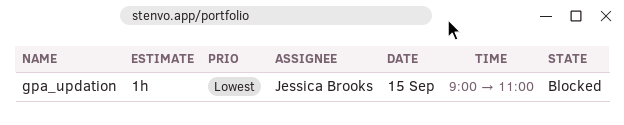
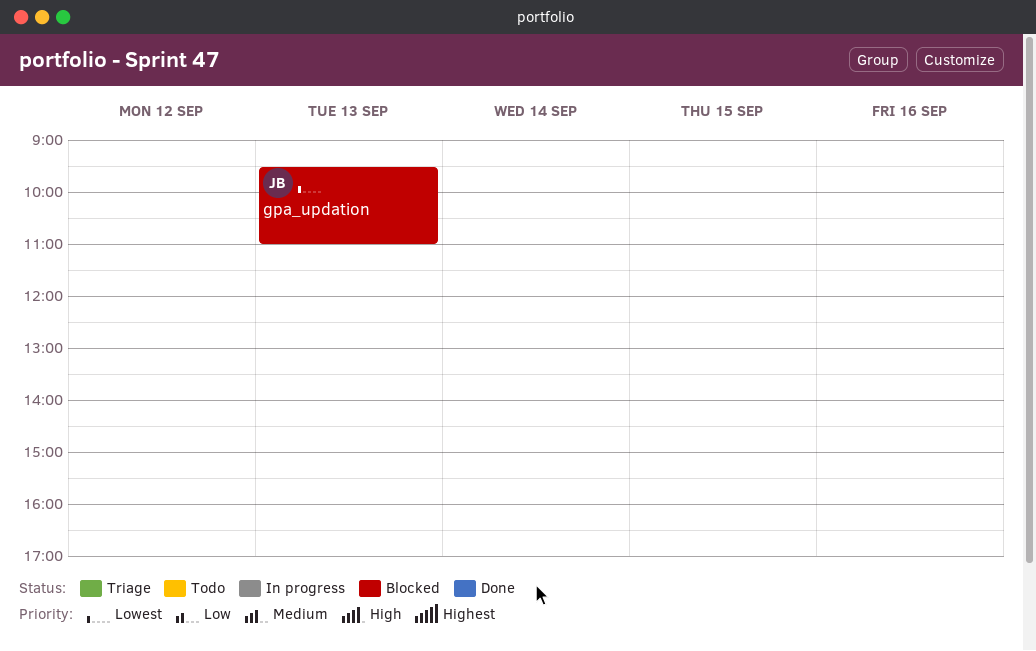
gpa_updation, day: Sep 15 -> Sep 13
gpa_updation, begins: 09:00 -> 09:30

